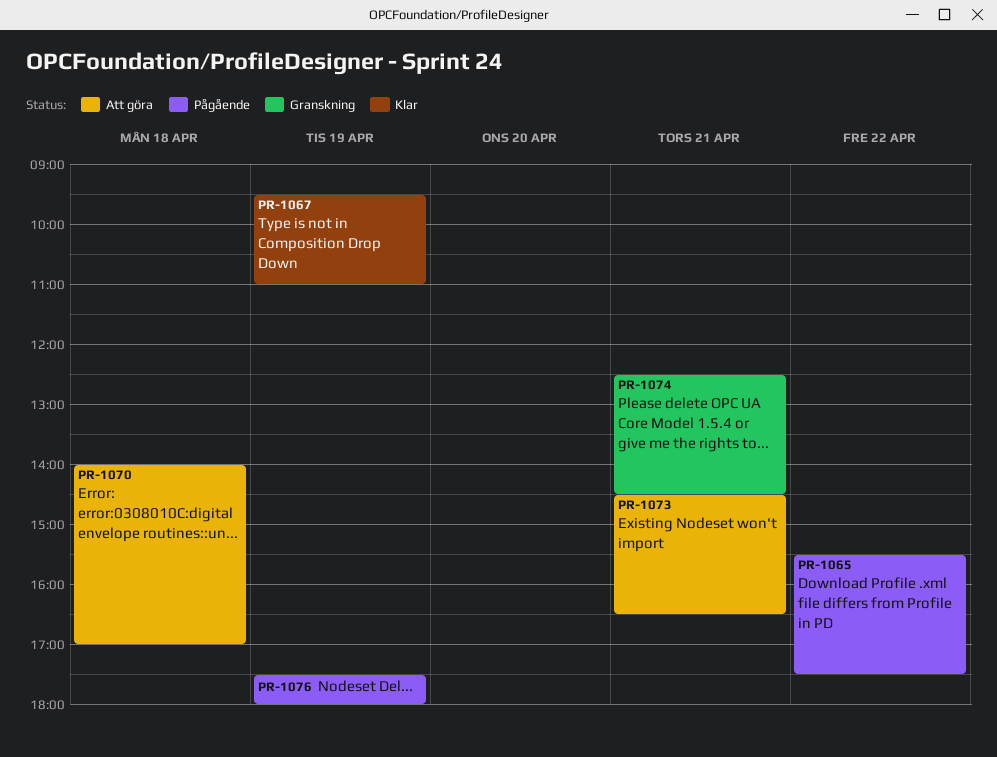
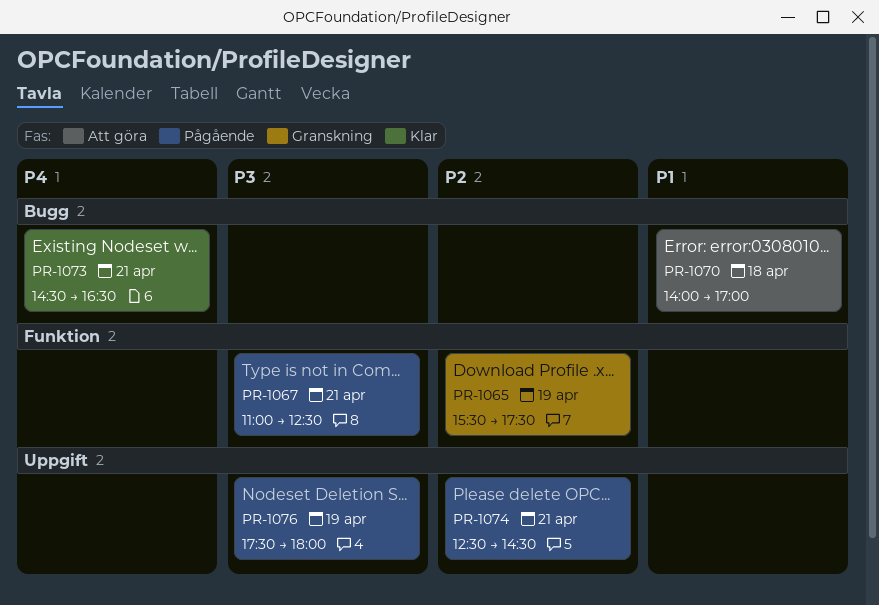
PR-1065, status: Pågående -> Granskning
PR-1065, day: Apr 22 -> Apr 19
PR-1067, status: Klar -> Pågående
PR-1067, day: Apr 19 -> Apr 21
PR-1067, begins: 09:30 -> 11:00
PR-1067, ends: 11:00 -> 12:30
PR-1073, status: Att göra -> Klar
PR-1074, status: Granskning -> Pågående

